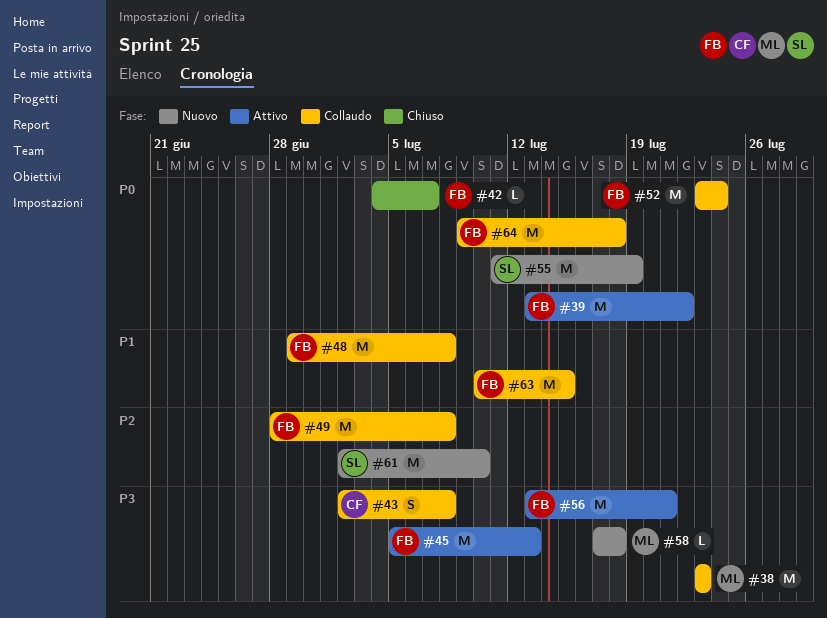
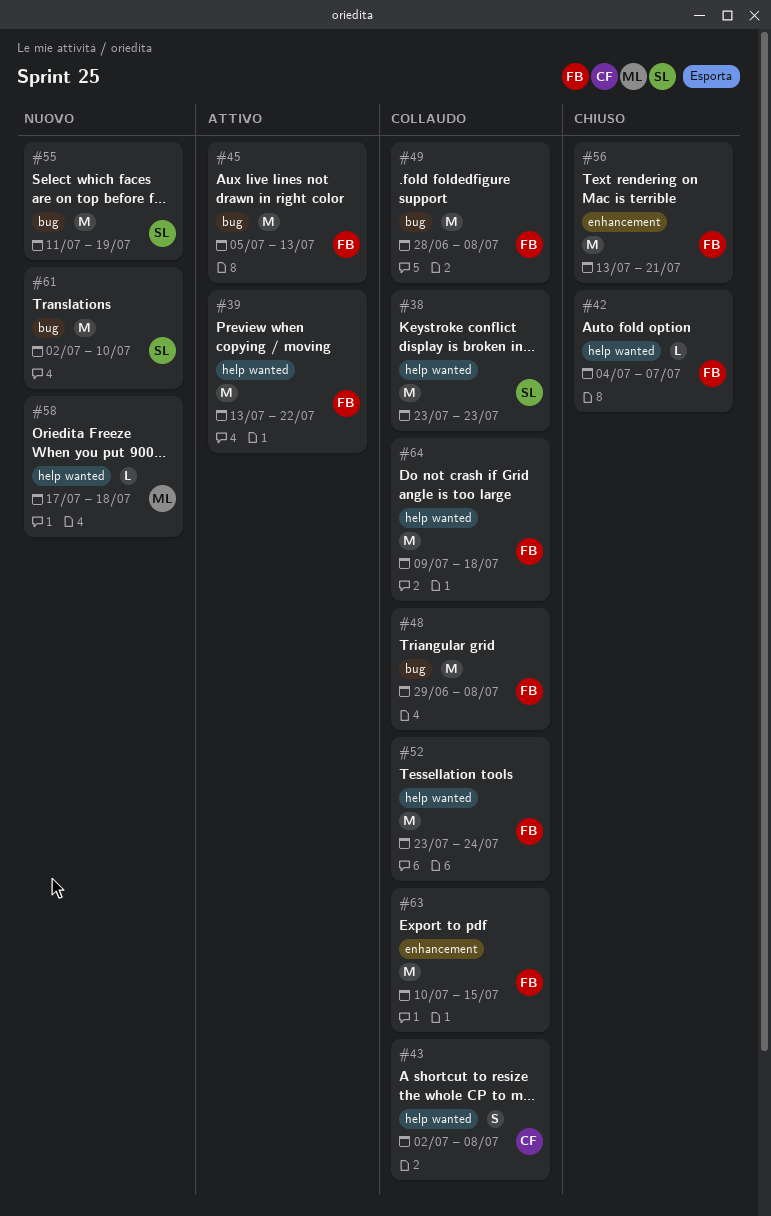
#38, owner: ML -> SL
#56, status: Attivo -> Chiuso

